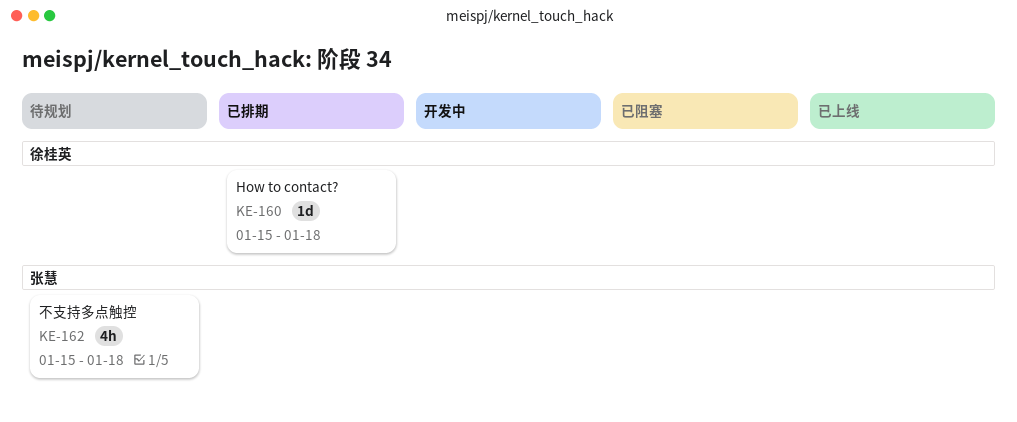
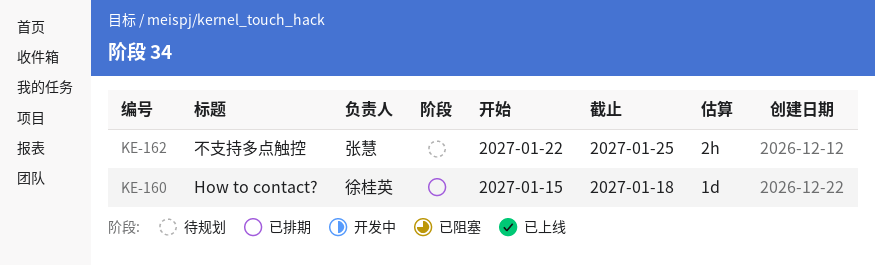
KE-162, estimate: 4h -> 2h
KE-162, start: Jan 15 -> Jan 22
KE-162, due: Jan 18 -> Jan 25

